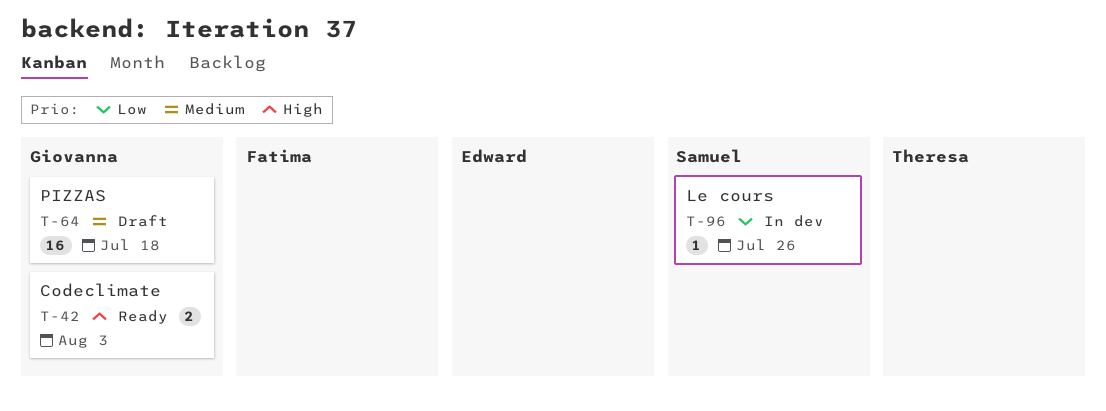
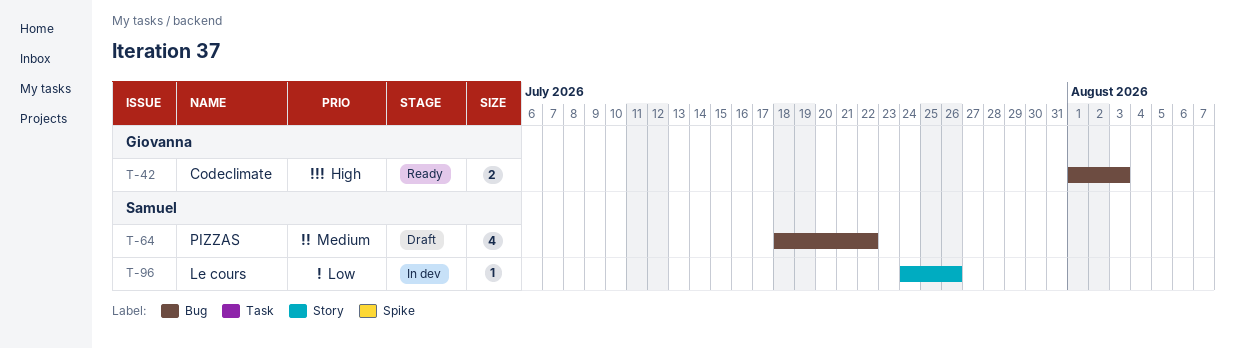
T-64, owner: Giovanna -> Samuel
T-64, estimate: 16 -> 4
T-64, due: Jul 18 -> Jul 22

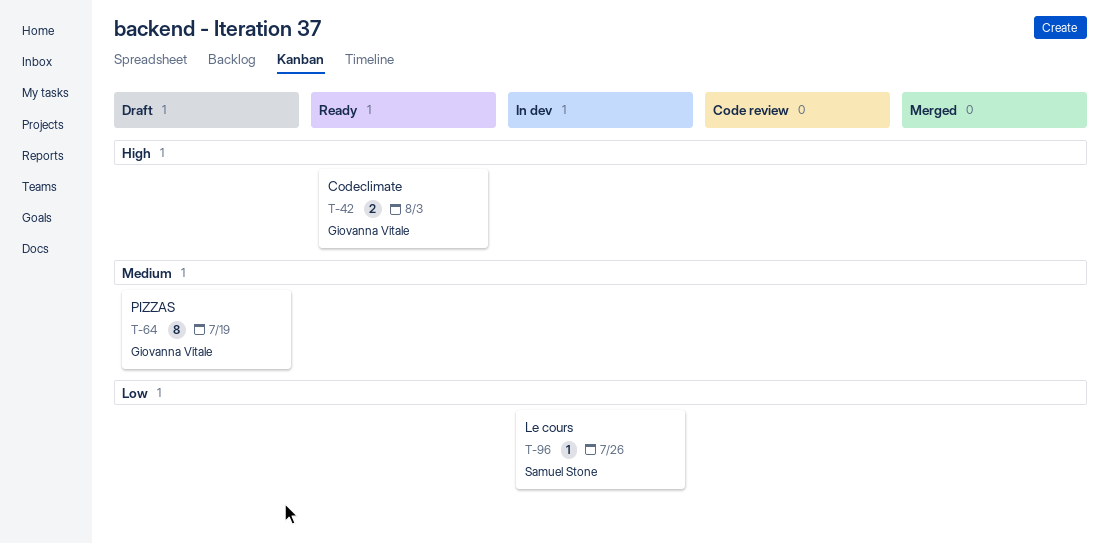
T-64, owner: Samuel Stone -> Giovanna Vitale
T-64, estimate: 4 -> 8
T-64, due: Jul 22 -> Jul 19

